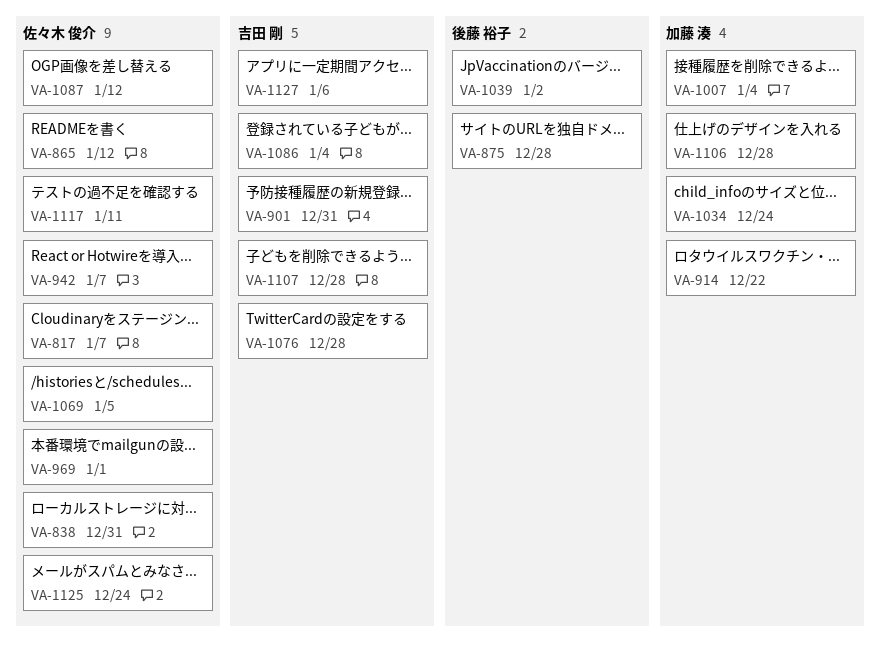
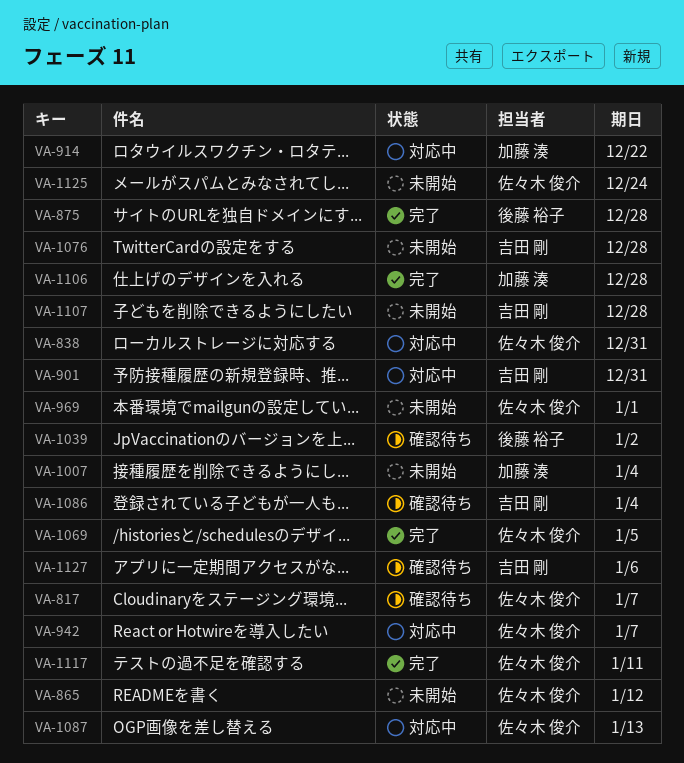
VA-1034: present -> none
VA-1087, due: Jan 12 -> Jan 13

